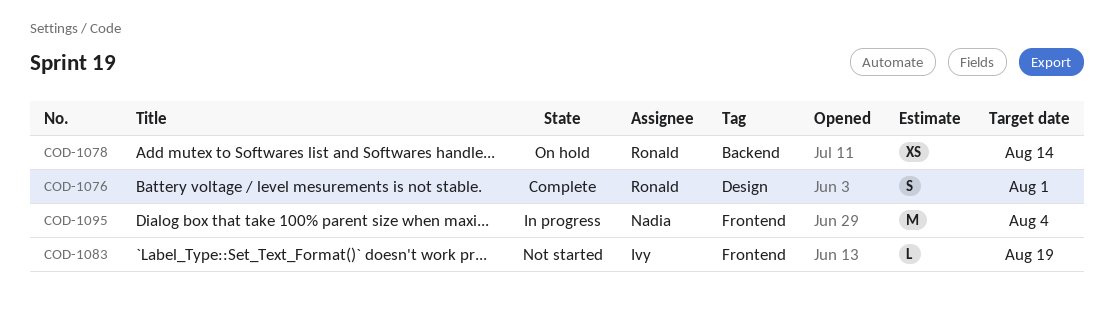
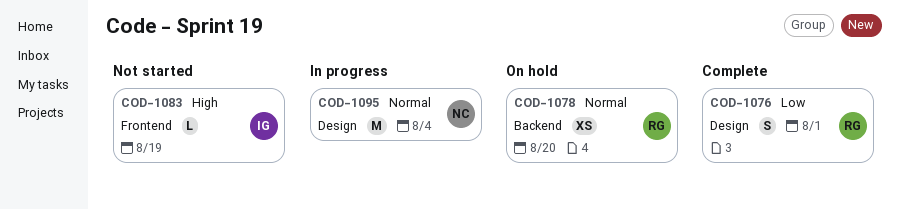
COD-1078, due: Aug 14 -> Aug 20
COD-1095, label: Frontend -> Design

